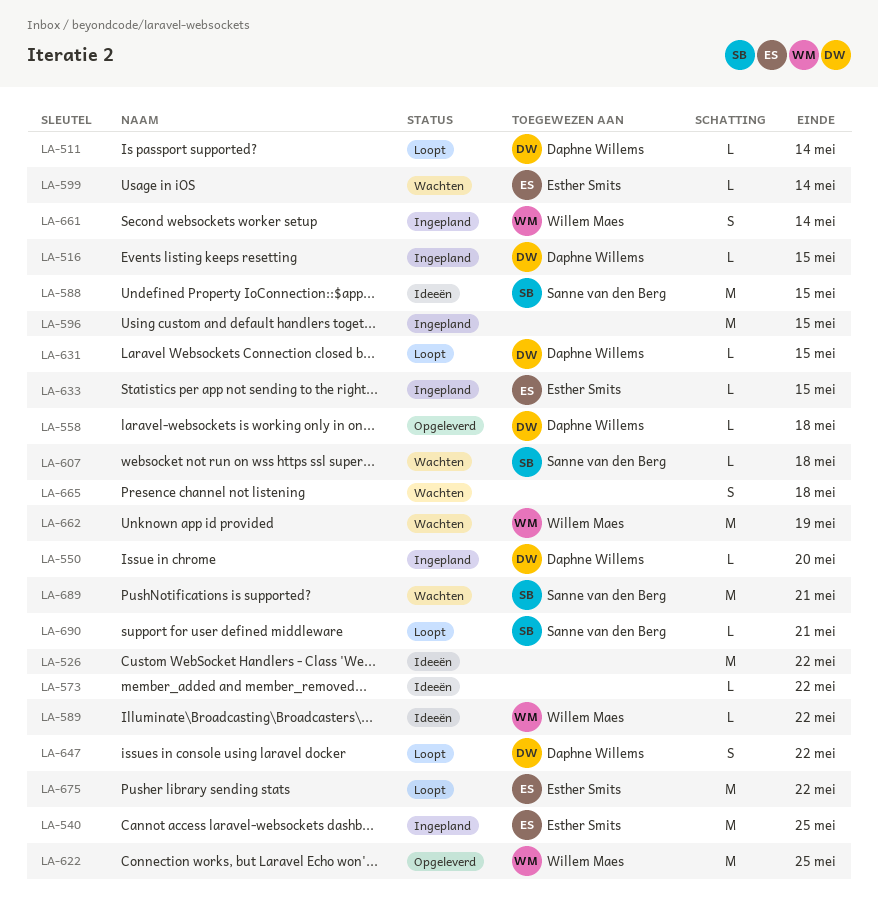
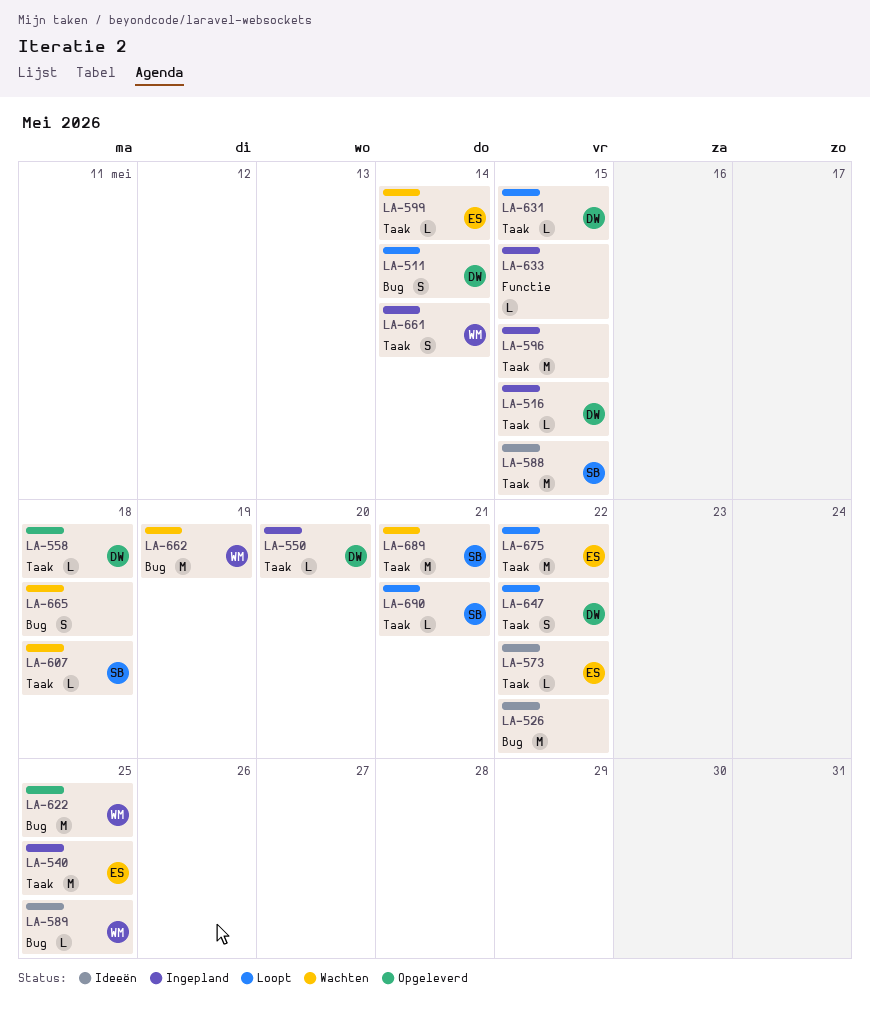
LA-511, estimate: L -> S
LA-573, owner: none -> Esther Smits
LA-589, due: May 22 -> May 25
LA-633, owner: Esther Smits -> none

